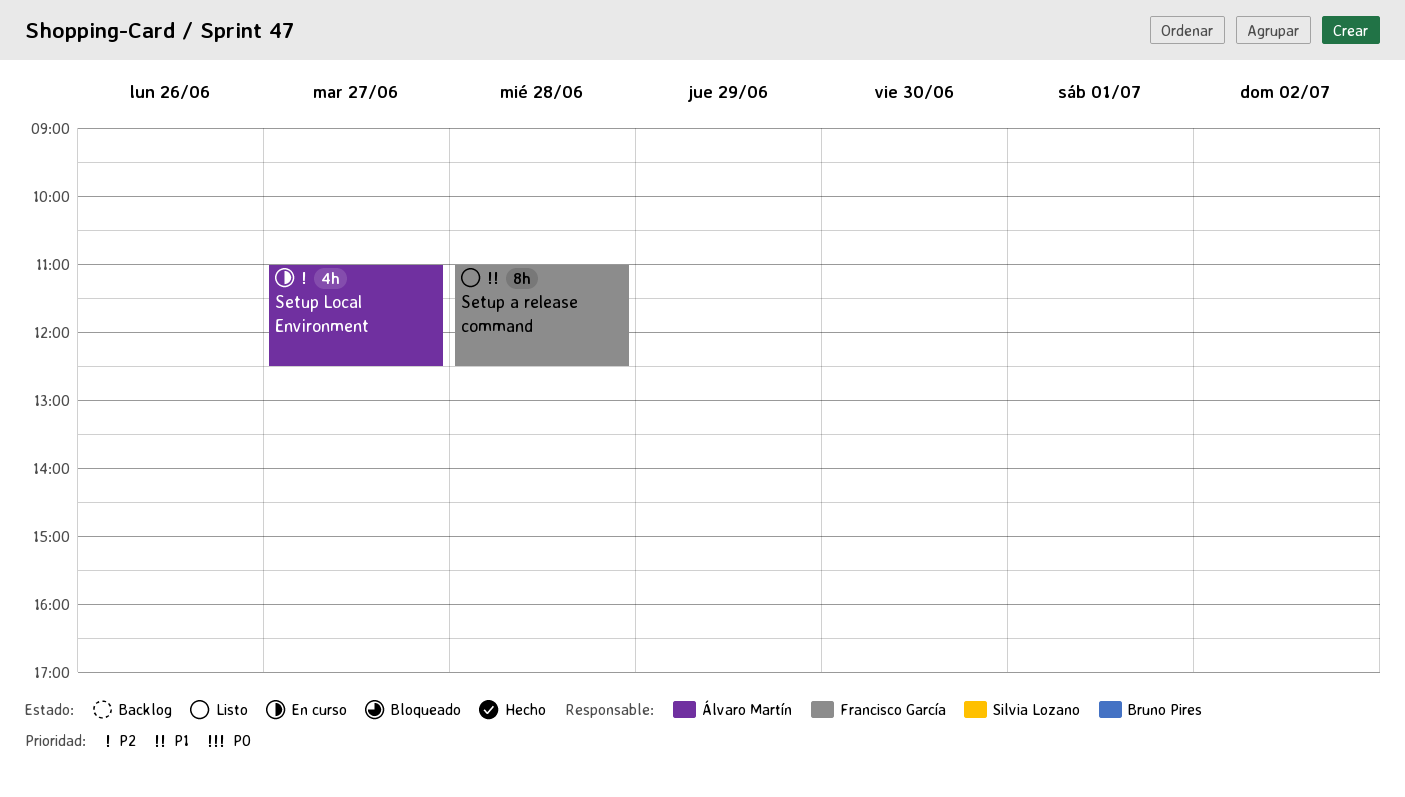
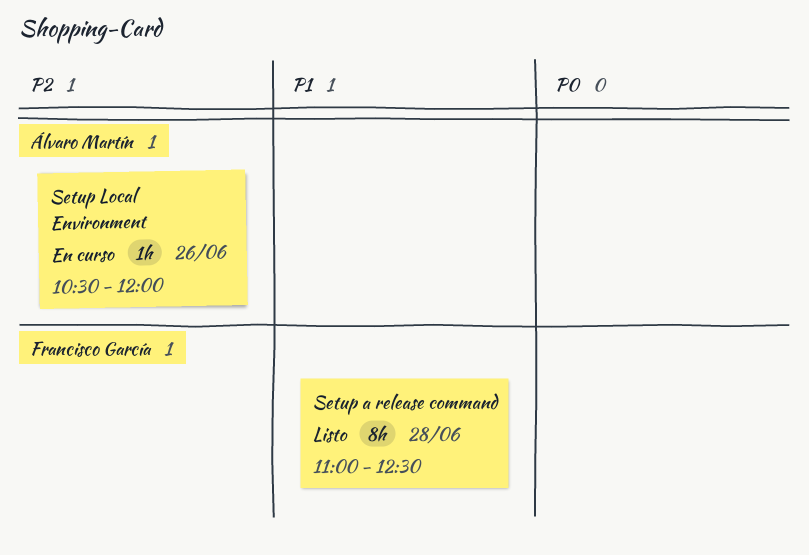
Setup Local Environment, estimate: 4h -> 1h
Setup Local Environment, day: Jun 27 -> Jun 26
Setup Local Environment, begins: 11:00 -> 10:30
Setup Local Environment, ends: 12:30 -> 12:00

